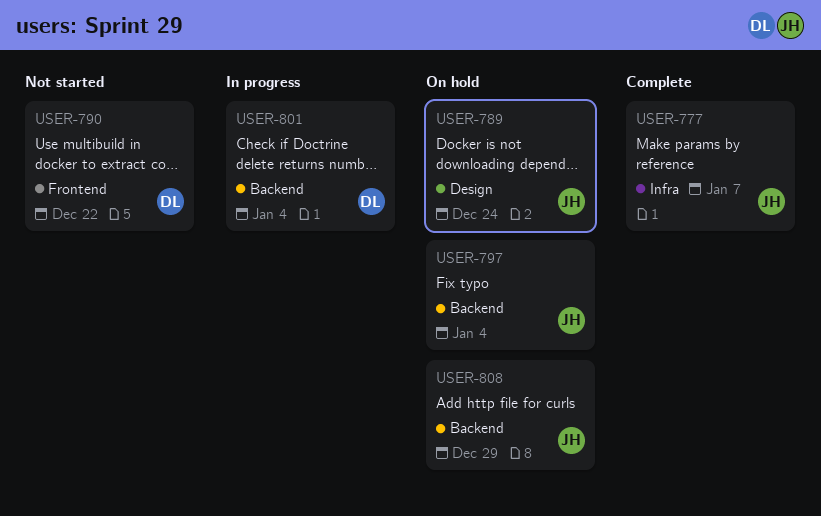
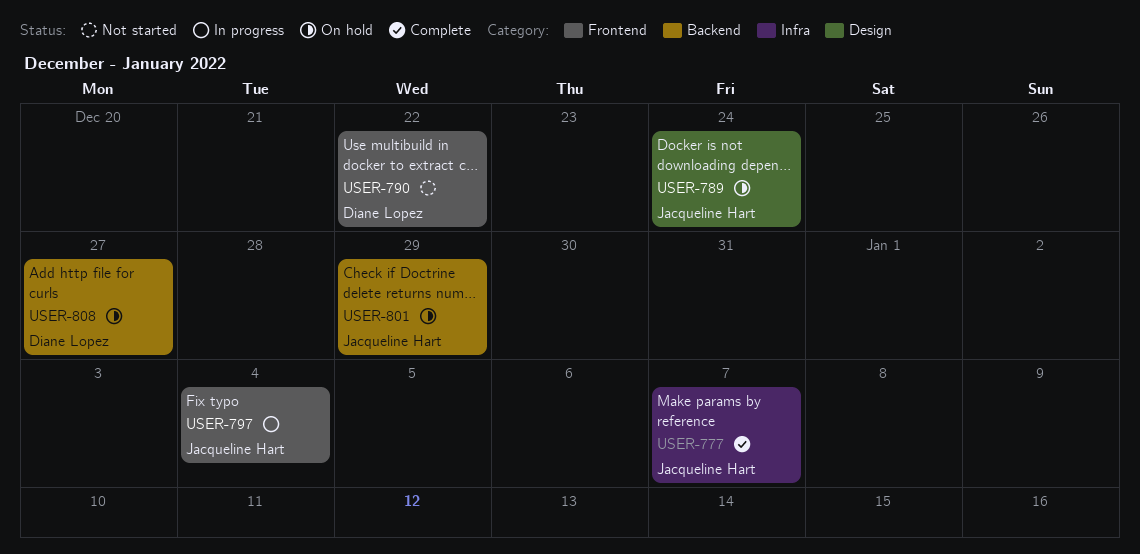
USER-797, status: On hold -> In progress
USER-797, label: Backend -> Frontend
USER-801, status: In progress -> On hold
USER-801, owner: Diane Lopez -> Jacqueline Hart
USER-801, due: Jan 4 -> Dec 29
USER-808, owner: Jacqueline Hart -> Diane Lopez
USER-808, due: Dec 29 -> Dec 27

